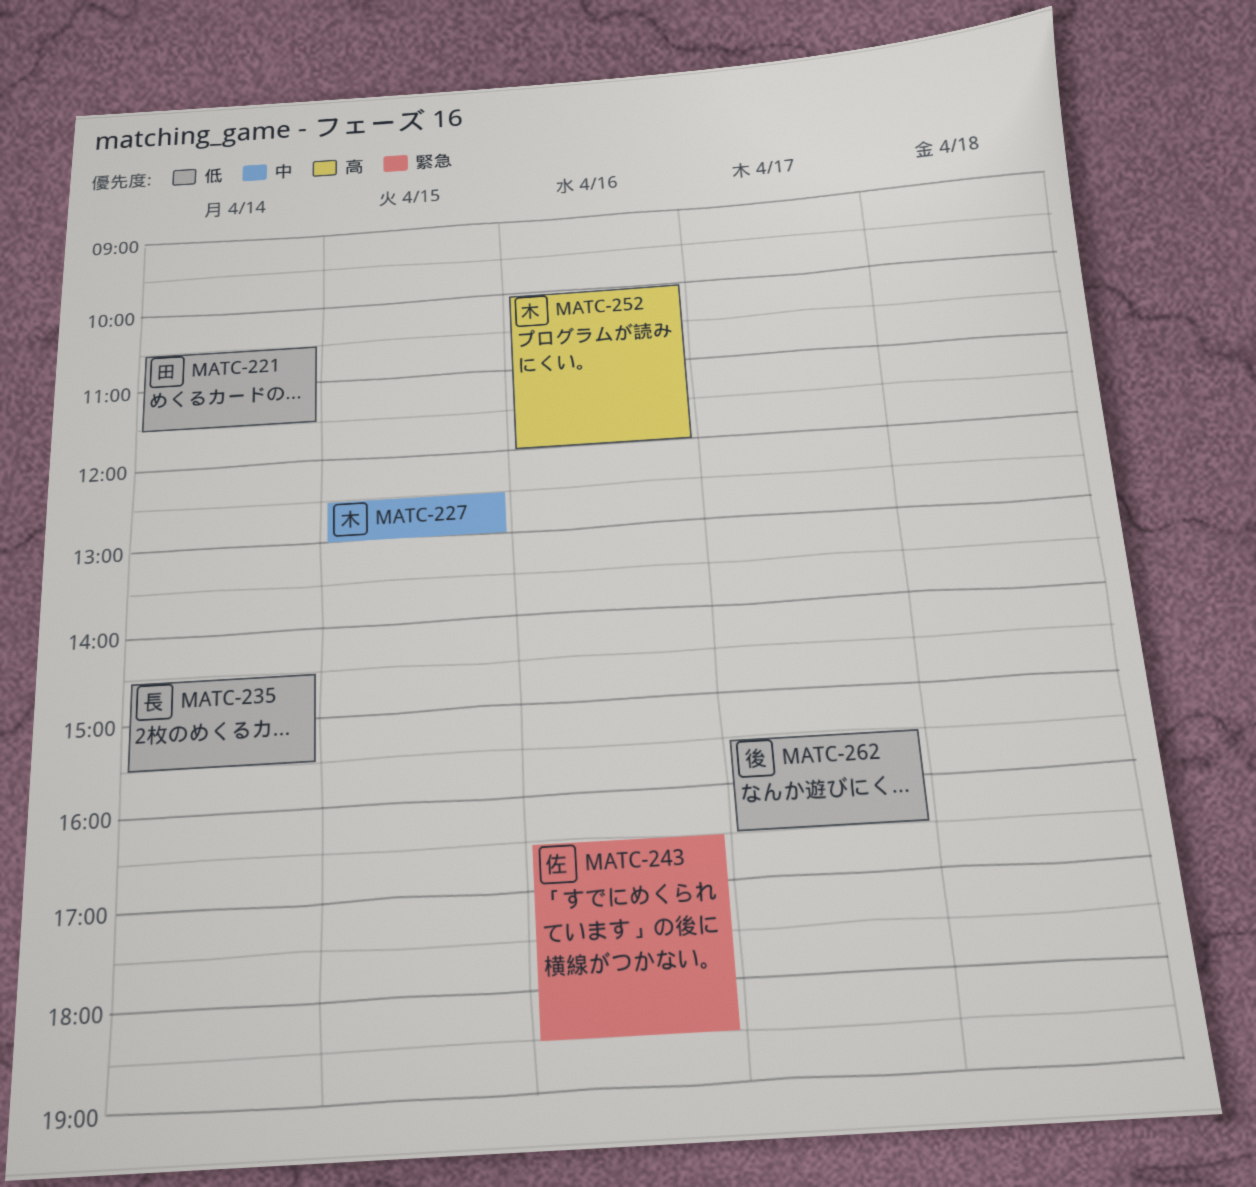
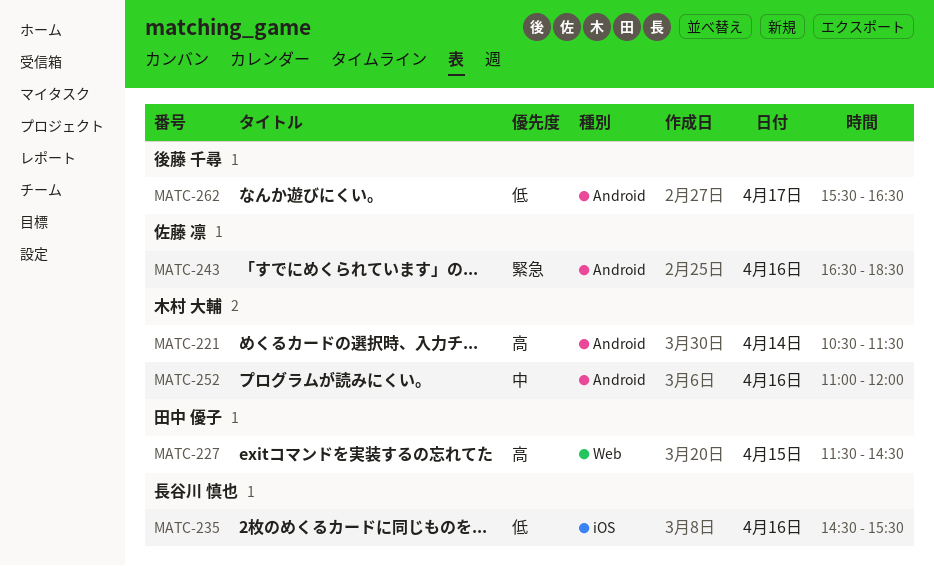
MATC-221, owner: 田中 優子 -> 木村 大輔
MATC-221, priority: 低 -> 高
MATC-227, owner: 木村 大輔 -> 田中 優子
MATC-227, priority: 中 -> 高
MATC-227, begins: 12:30 -> 11:30
MATC-227, ends: 13:00 -> 14:30
MATC-235, day: Apr 14 -> Apr 16
MATC-252, priority: 高 -> 中
MATC-252, begins: 10:00 -> 11:00

